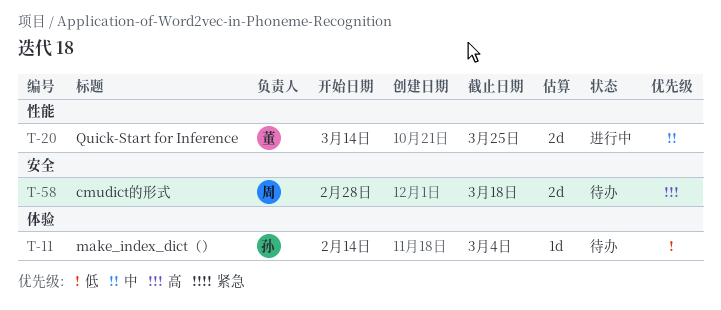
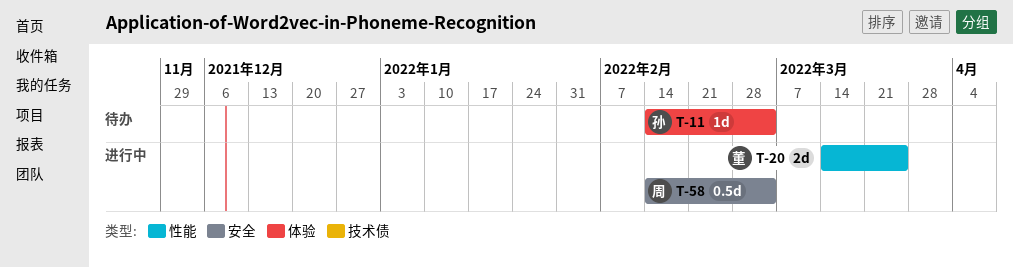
T-58, status: 待办 -> 进行中
T-58, estimate: 2d -> 0.5d
T-58, start: Feb 28 -> Feb 14
T-58, due: Mar 18 -> Mar 4

